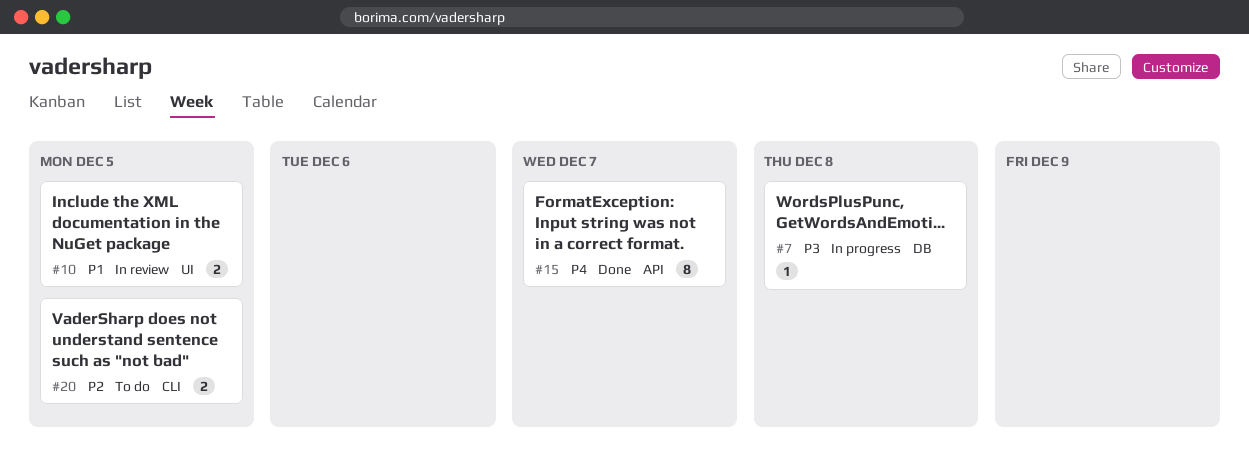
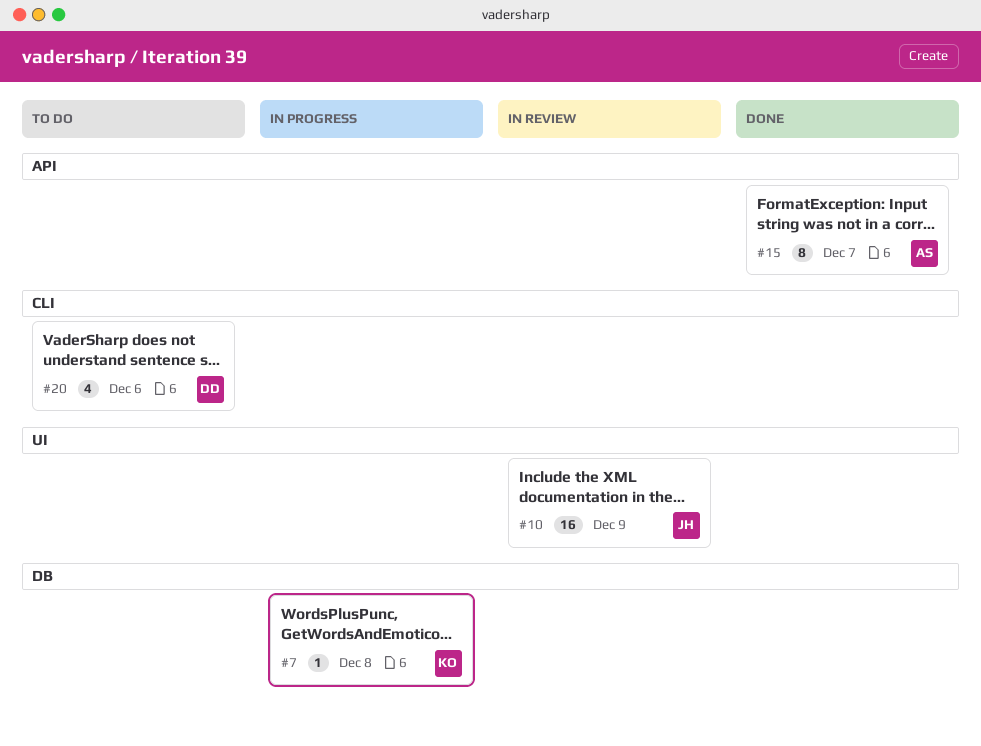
#10, estimate: 2 -> 16
#10, due: Dec 5 -> Dec 9
#20, estimate: 2 -> 4
#20, due: Dec 5 -> Dec 6

